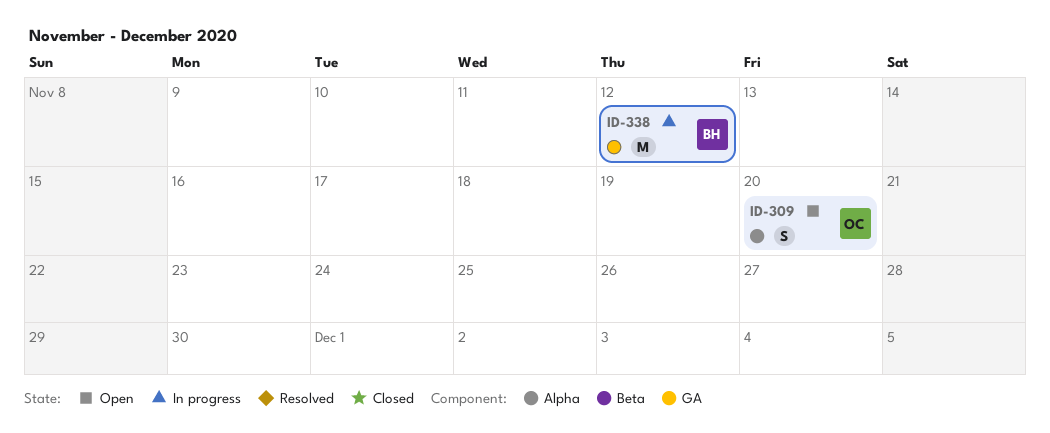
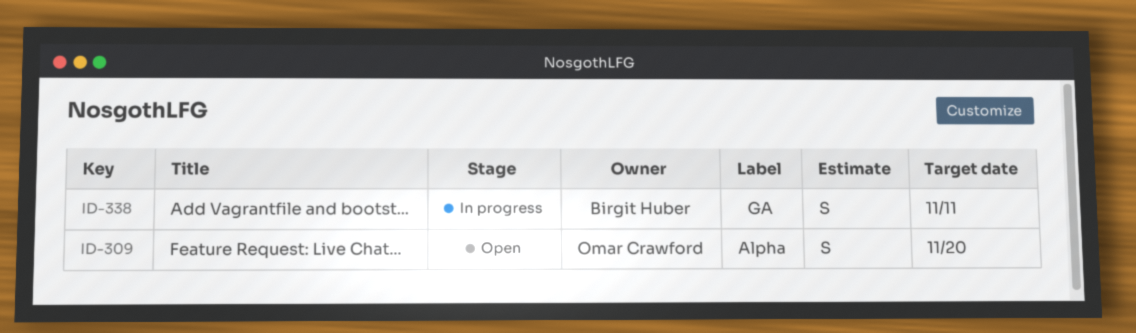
ID-338, estimate: M -> S
ID-338, due: Nov 12 -> Nov 11

